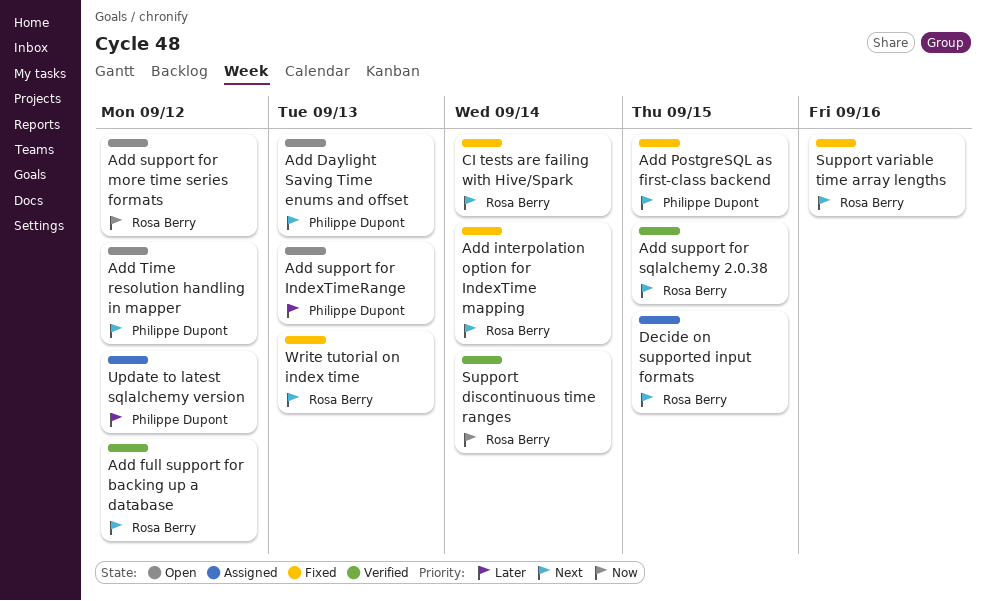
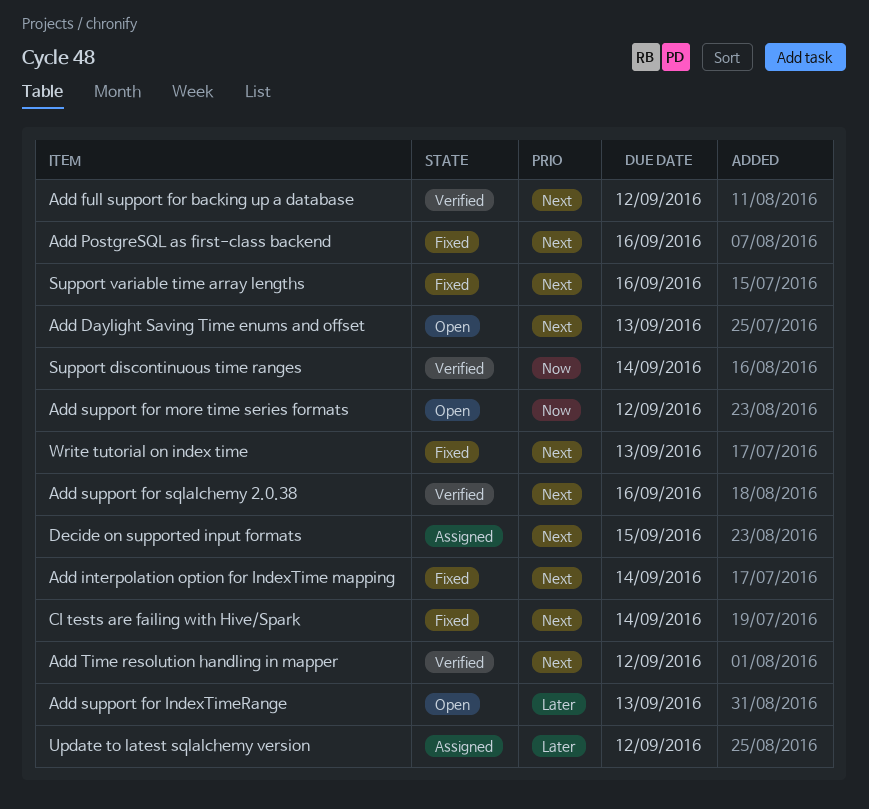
Add PostgreSQL as first-class backend, due: Sep 15 -> Sep 16
Add support for sqlalchemy 2.0.38, due: Sep 15 -> Sep 16
Add Time resolution handling in mapper, status: Open -> Verified

